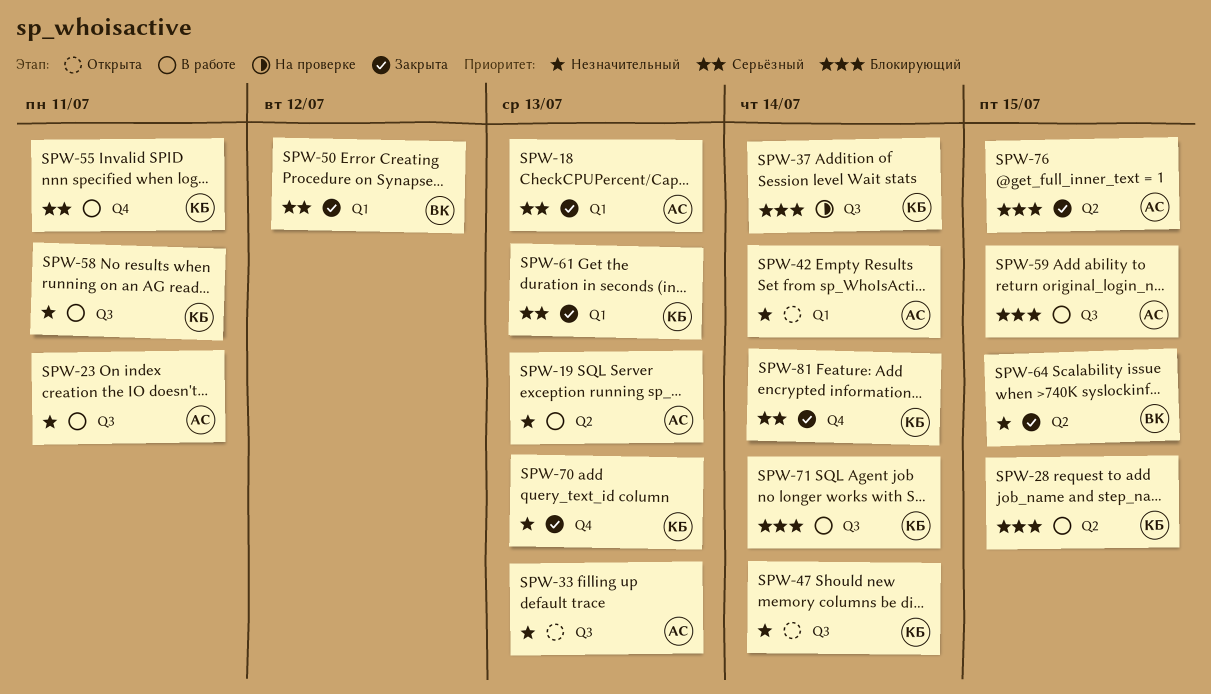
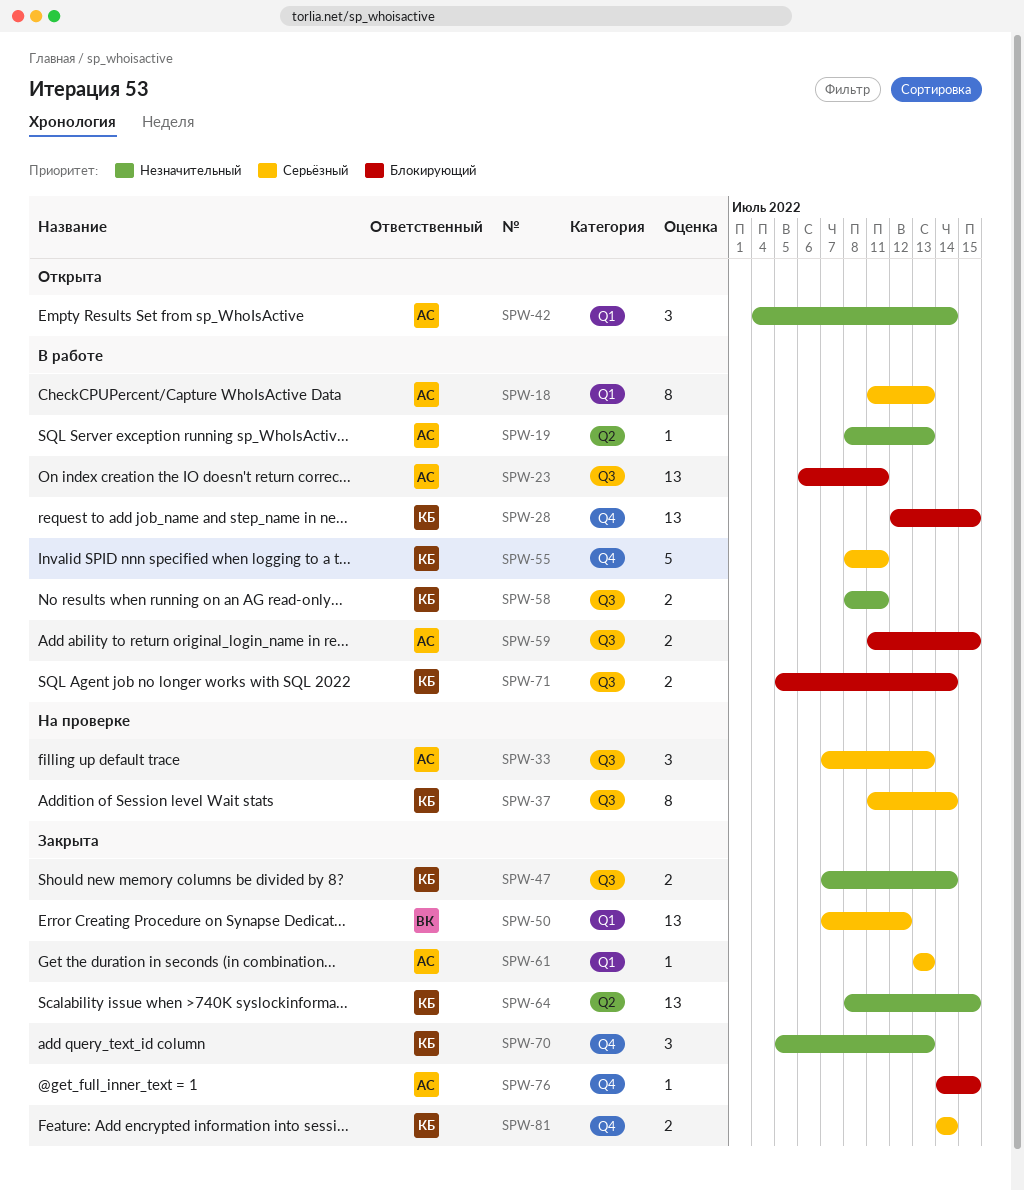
SPW-18, status: Закрыта -> В работе
SPW-23, priority: Незначительный -> Блокирующий
SPW-28, label: Q2 -> Q4
SPW-33, status: Открыта -> На проверке
SPW-33, priority: Незначительный -> Серьёзный
SPW-37, priority: Блокирующий -> Серьёзный
SPW-47, status: Открыта -> Закрыта
SPW-61, owner: КБ -> АС
SPW-64, owner: ВК -> КБ
SPW-76, label: Q2 -> Q4

